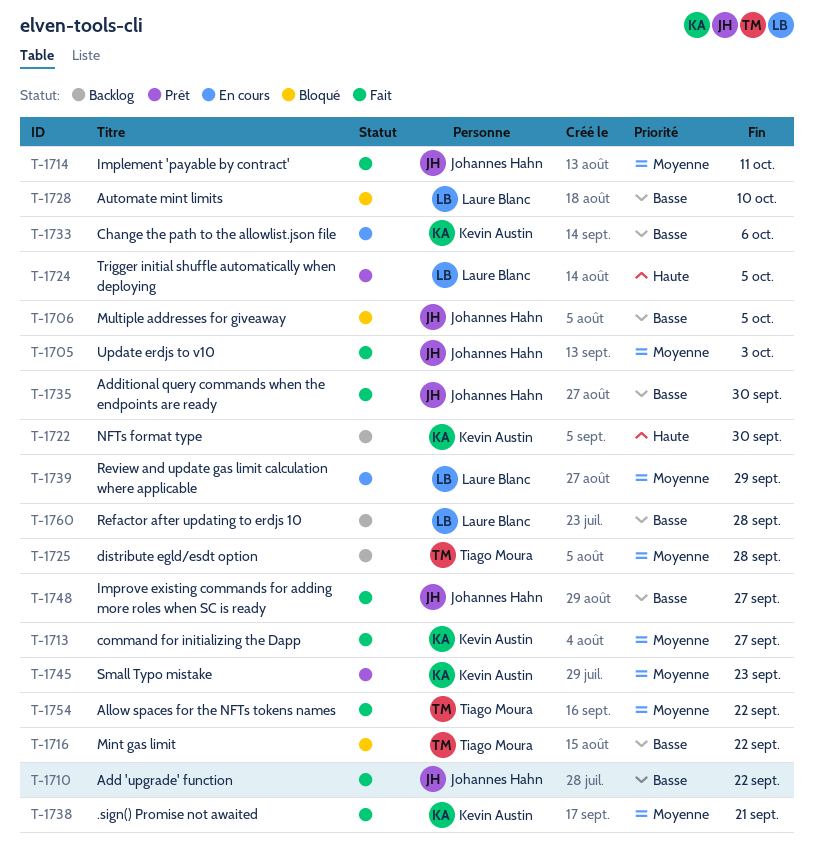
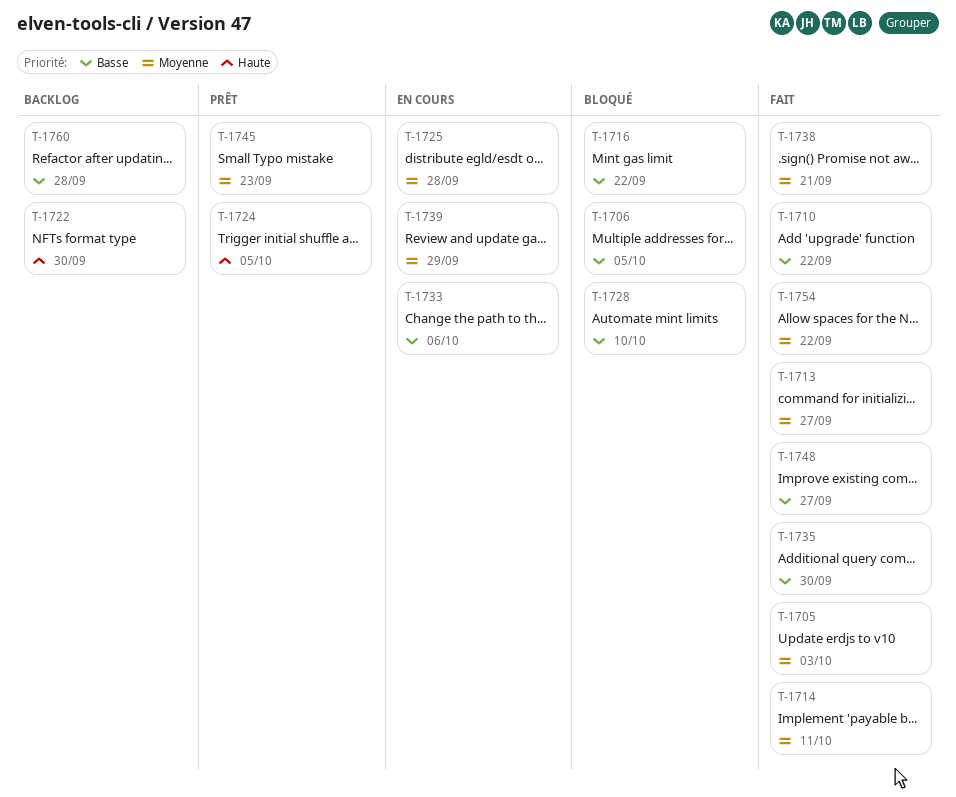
T-1725, status: Backlog -> En cours

